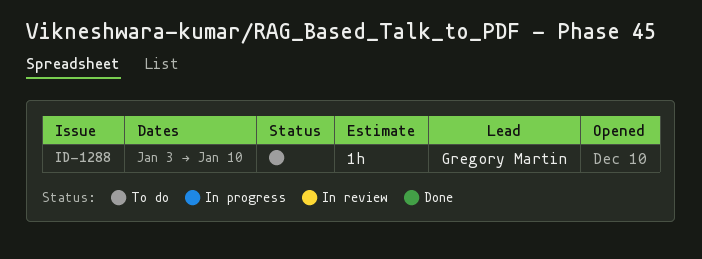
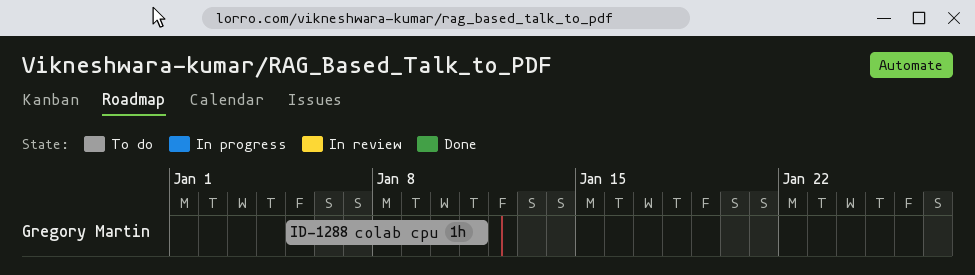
ID-1288, start: Jan 3 -> Jan 5
ID-1288, due: Jan 10 -> Jan 11

